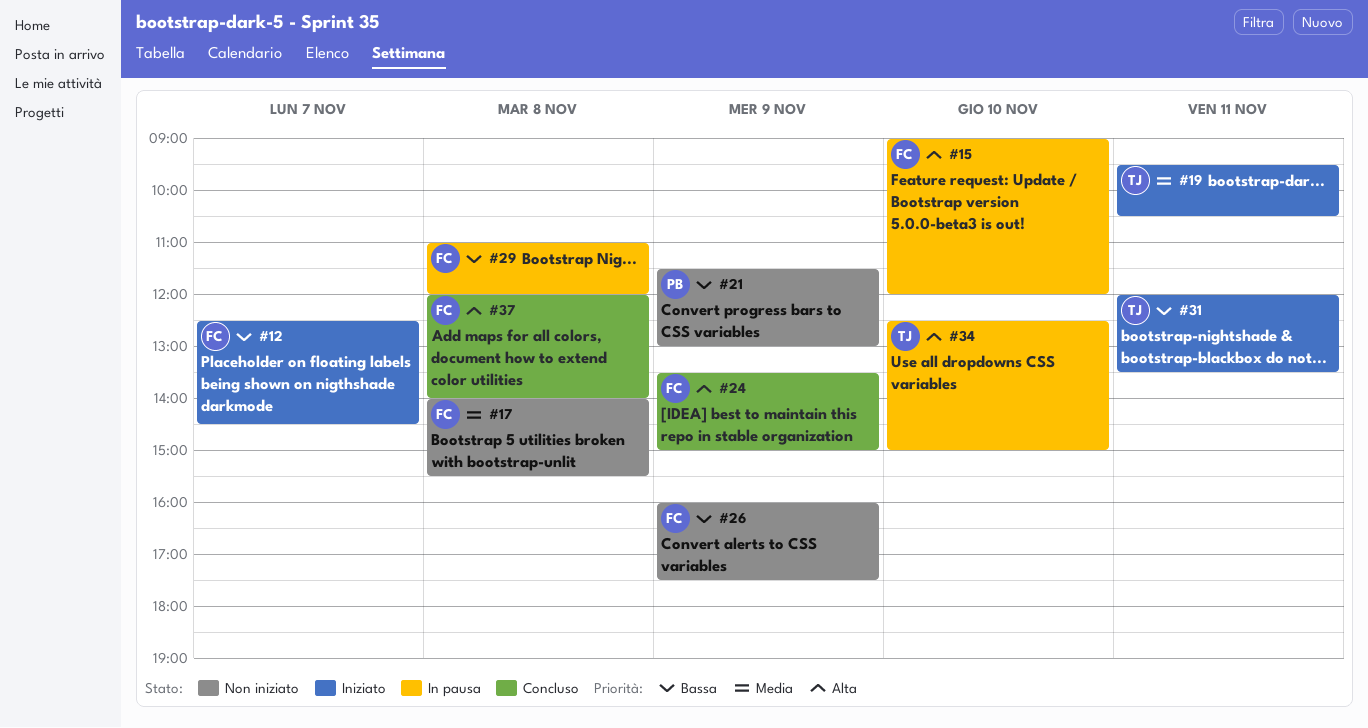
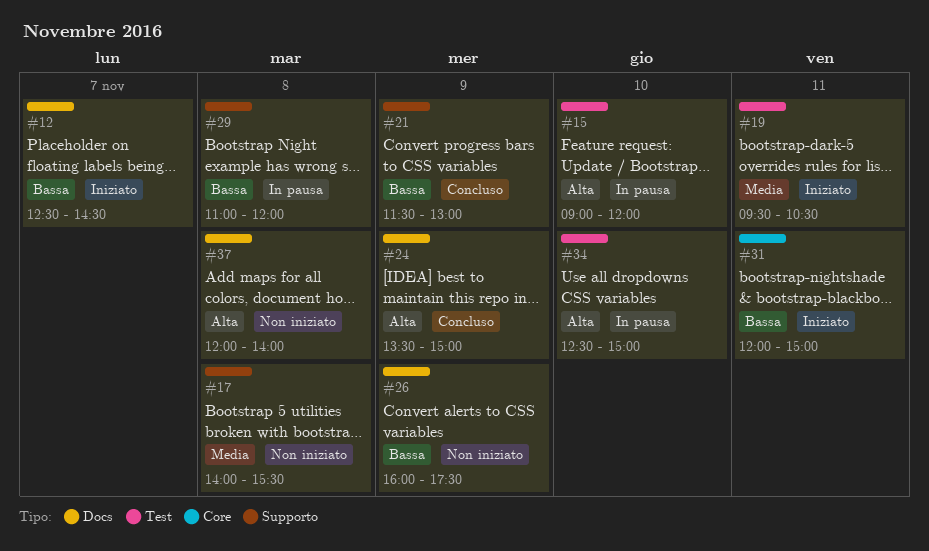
#21, status: Non iniziato -> Concluso
#31, ends: 13:30 -> 15:00
#37, status: Concluso -> Non iniziato

